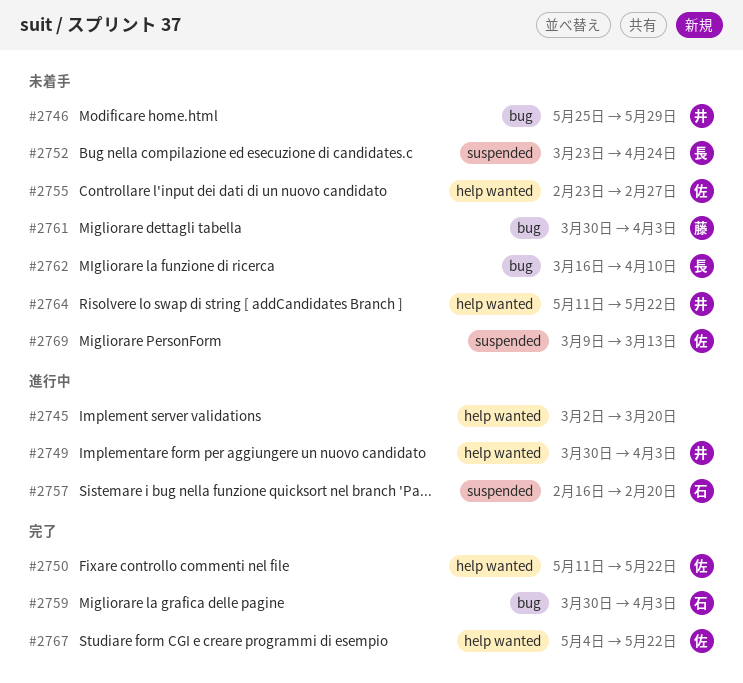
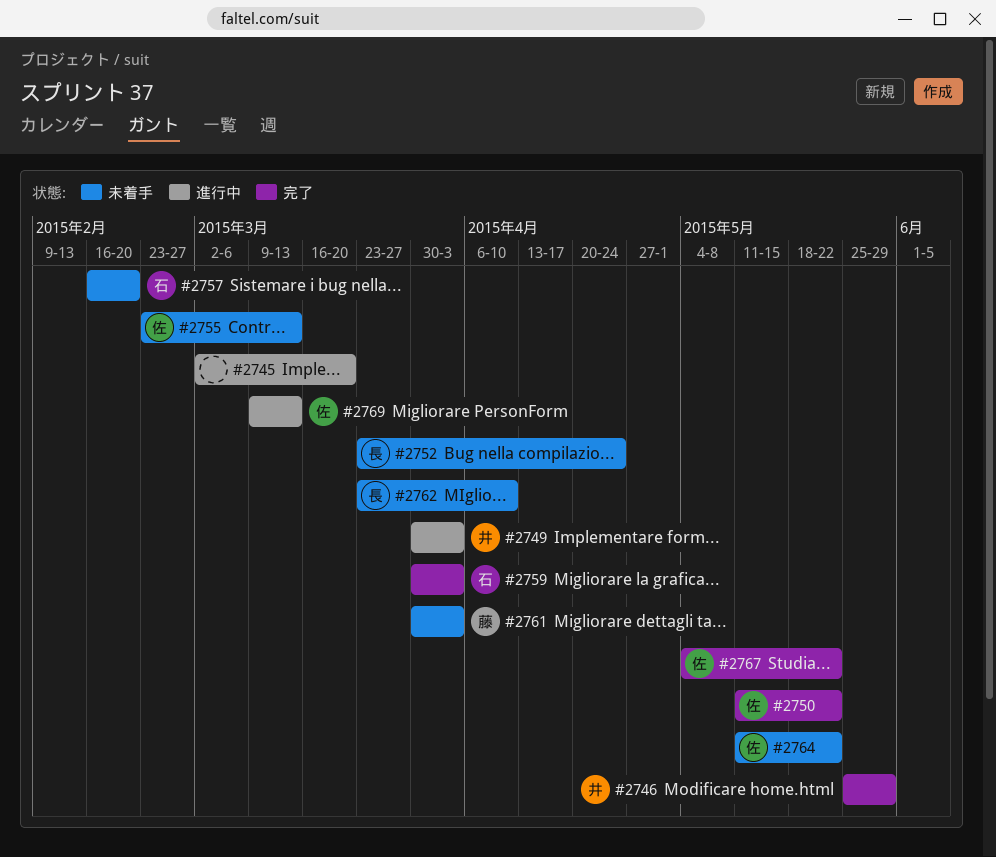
#2746, status: 未着手 -> 完了
#2755, due: Feb 27 -> Mar 13
#2757, status: 進行中 -> 未着手
#2762, start: Mar 16 -> Mar 23
#2764, owner: 井 -> 佐
#2769, status: 未着手 -> 進行中

